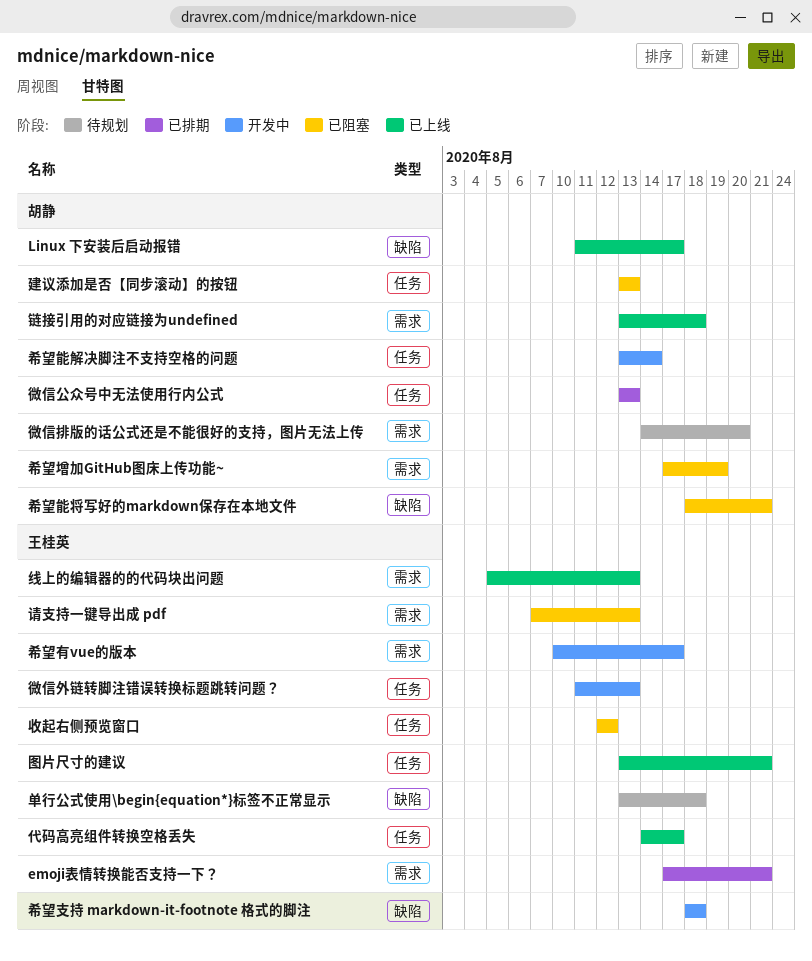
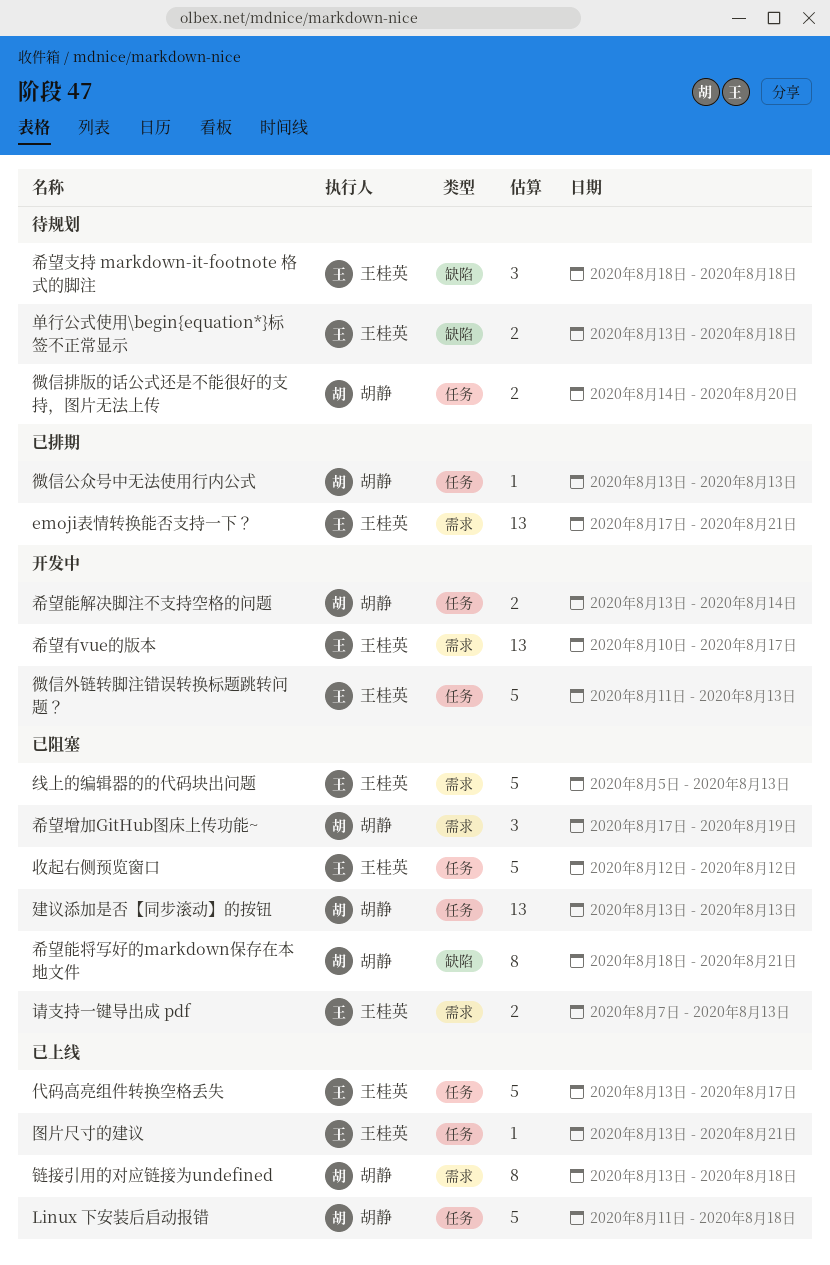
Linux 下安装后启动报错, label: 缺陷 -> 任务
Linux 下安装后启动报错, due: Aug 17 -> Aug 18
代码高亮组件转换空格丢失, start: Aug 14 -> Aug 13
希望支持 markdown-it-footnote 格式的脚注, status: 开发中 -> 待规划
微信排版的话公式还是不能很好的支持，图片无法上传, label: 需求 -> 任务
线上的编辑器的的代码块出问题, status: 已上线 -> 已阻塞

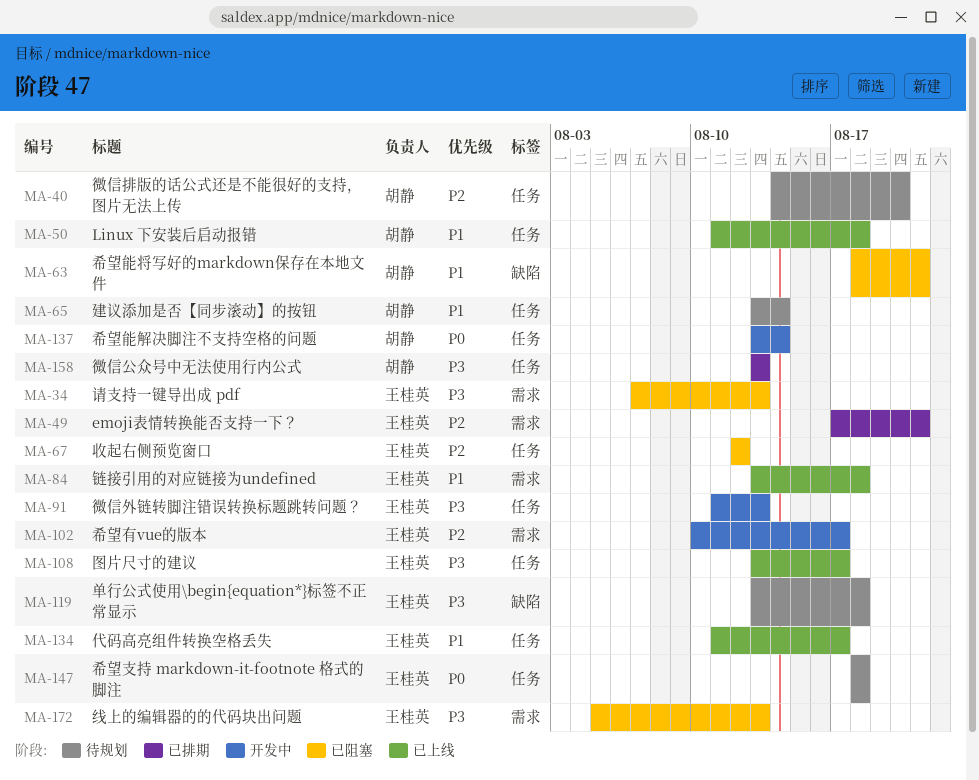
代码高亮组件转换空格丢失, start: Aug 13 -> Aug 11
图片尺寸的建议, due: Aug 21 -> Aug 17
希望增加GitHub图床上传功能~: present -> none
希望支持 markdown-it-footnote 格式的脚注, label: 缺陷 -> 任务
建议添加是否【同步滚动】的按钮, status: 已阻塞 -> 待规划
建议添加是否【同步滚动】的按钮, due: Aug 13 -> Aug 14
链接引用的对应链接为undefined, owner: 胡静 -> 王桂英

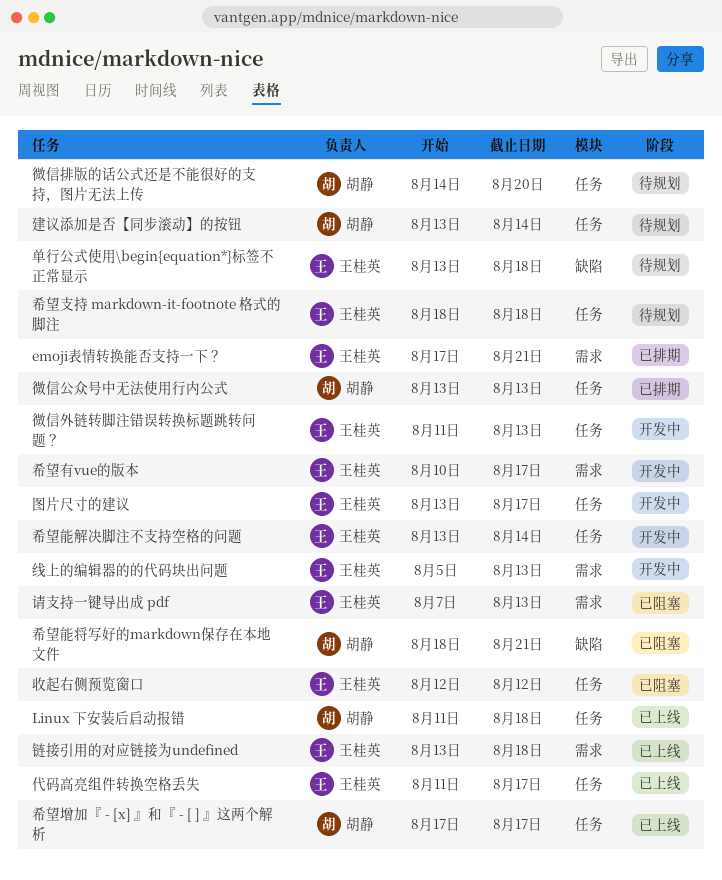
图片尺寸的建议, status: 已上线 -> 开发中
希望增加『 - [x] 』和『 - [ ] 』这两个解析: none -> present
希望能解决脚注不支持空格的问题, owner: 胡静 -> 王桂英
线上的编辑器的的代码块出问题, status: 已阻塞 -> 开发中

